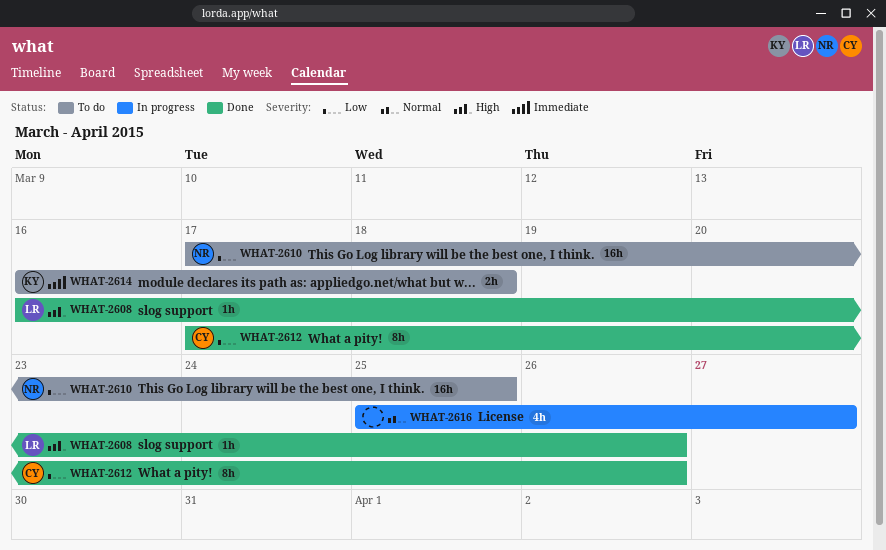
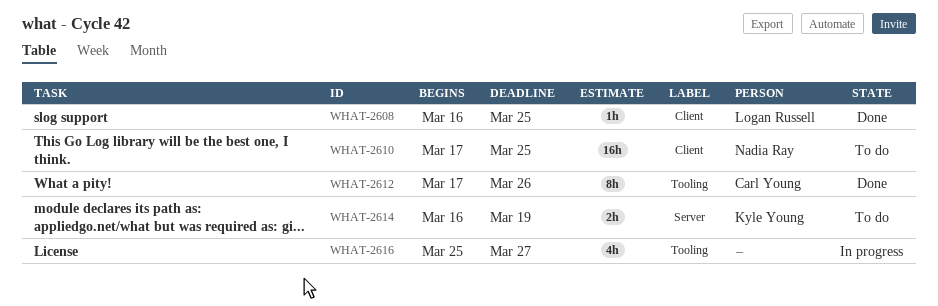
WHAT-2608, due: Mar 26 -> Mar 25
WHAT-2614, due: Mar 18 -> Mar 19

